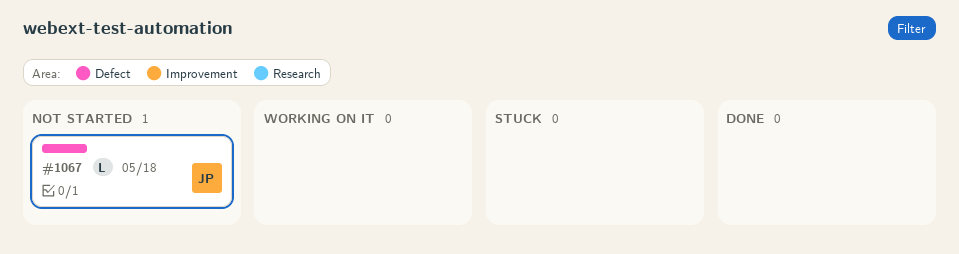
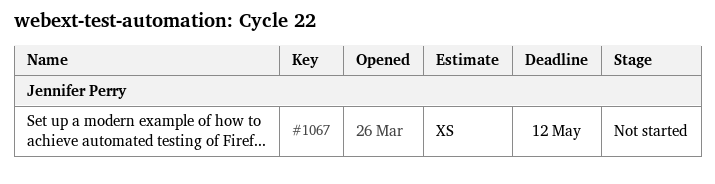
#1067, estimate: L -> XS
#1067, due: May 18 -> May 12

